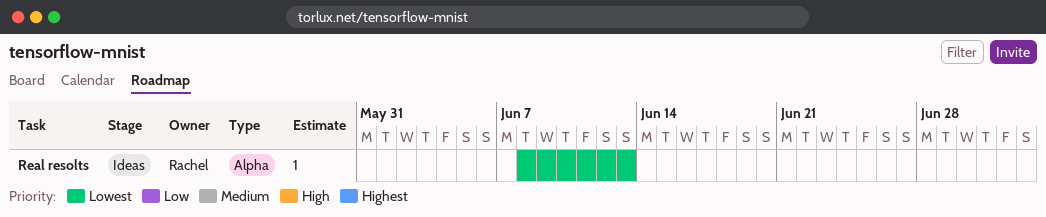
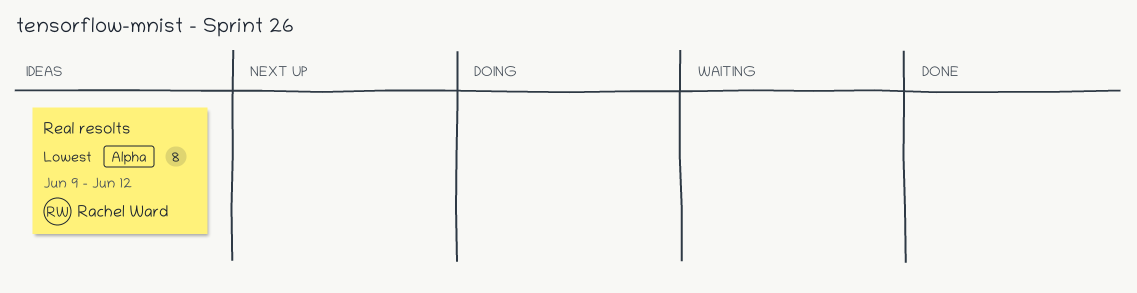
Real resolts, estimate: 1 -> 8
Real resolts, start: Jun 8 -> Jun 9
Real resolts, due: Jun 13 -> Jun 12

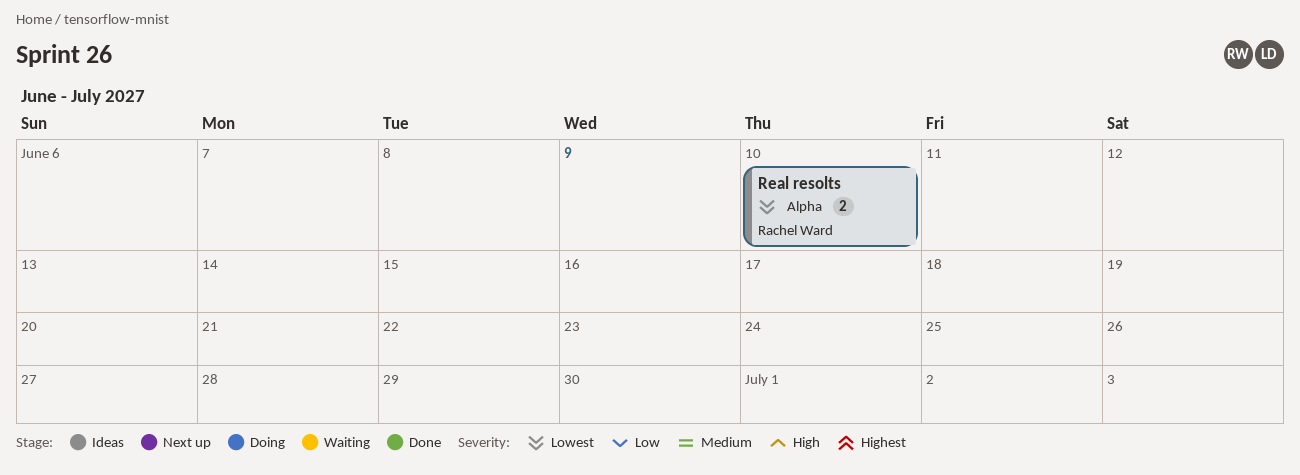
Real resolts, estimate: 8 -> 2
Real resolts, due: Jun 12 -> Jun 10

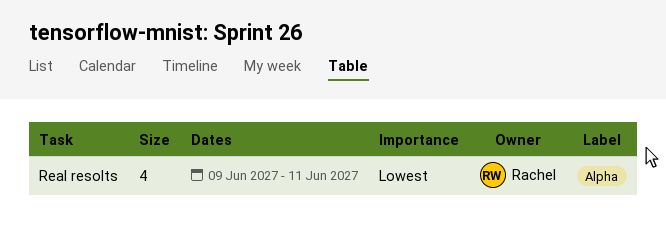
Real resolts, estimate: 2 -> 4
Real resolts, due: Jun 10 -> Jun 11

